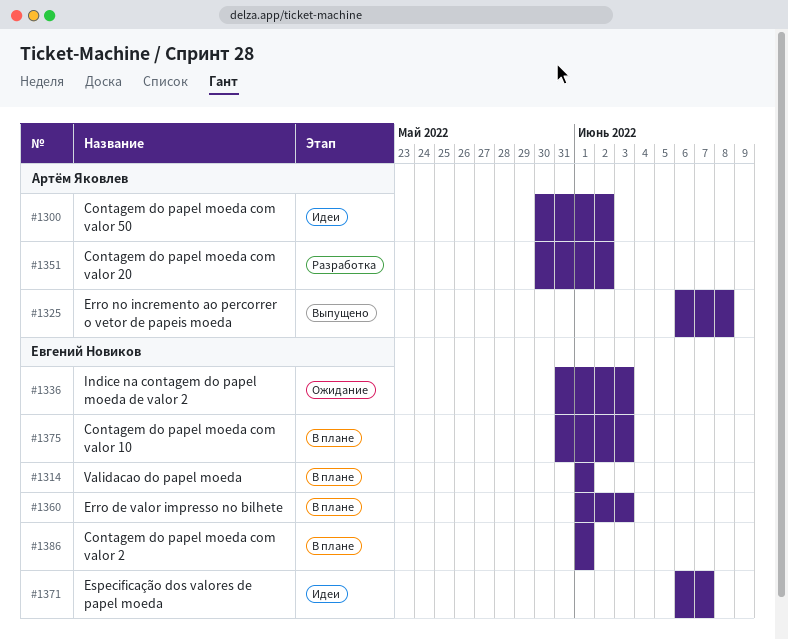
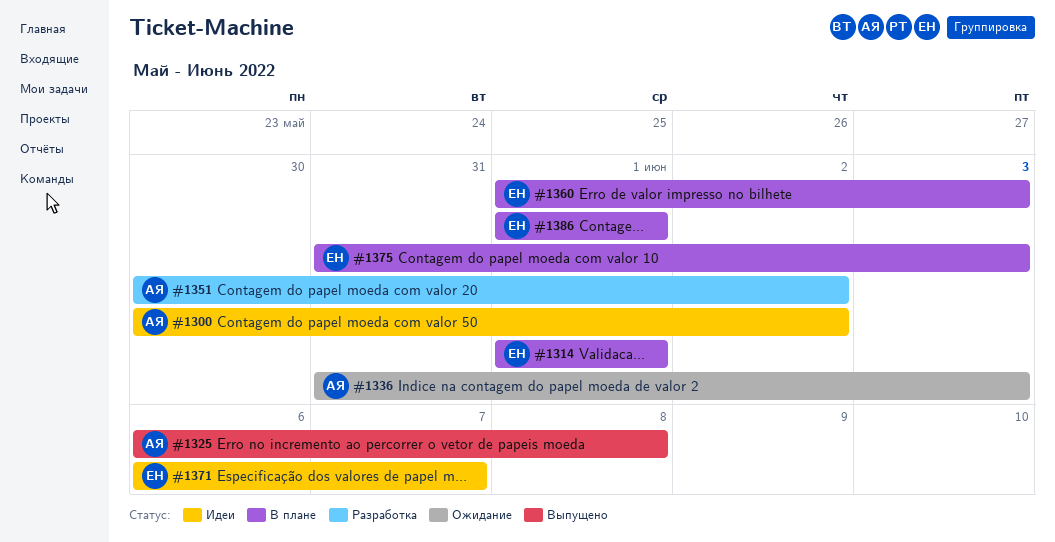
#1336, owner: Евгений Новиков -> Артём Яковлев

